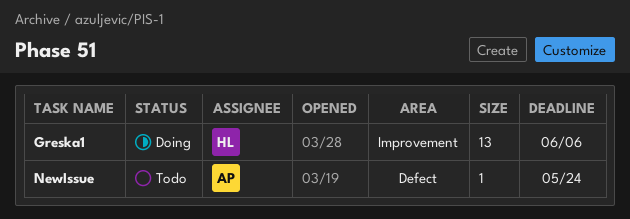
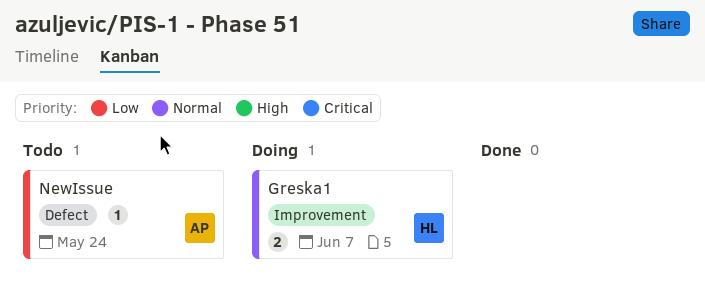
Greska1, estimate: 13 -> 2
Greska1, due: Jun 6 -> Jun 7

